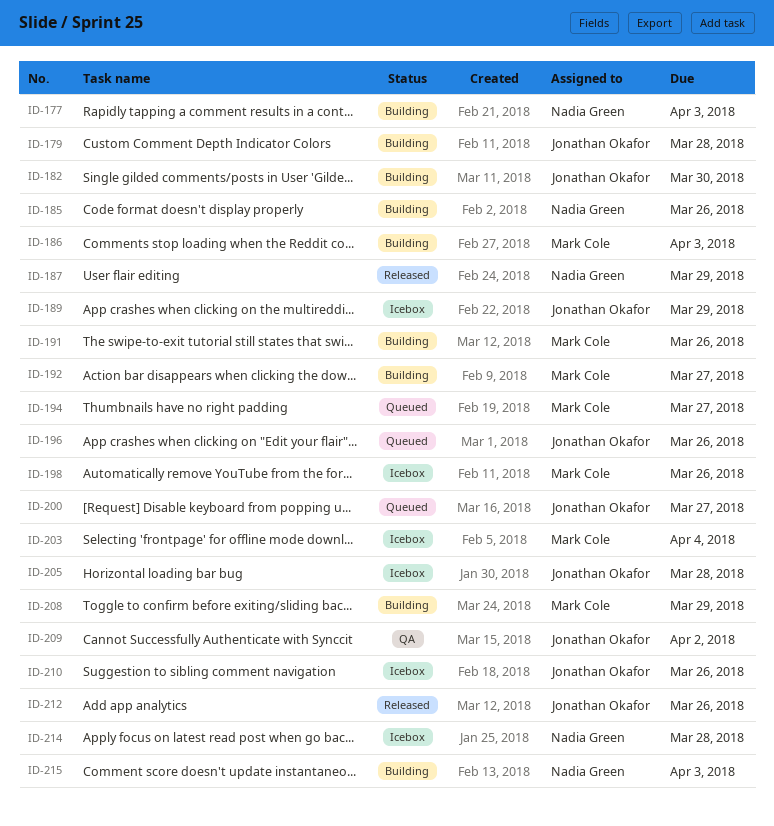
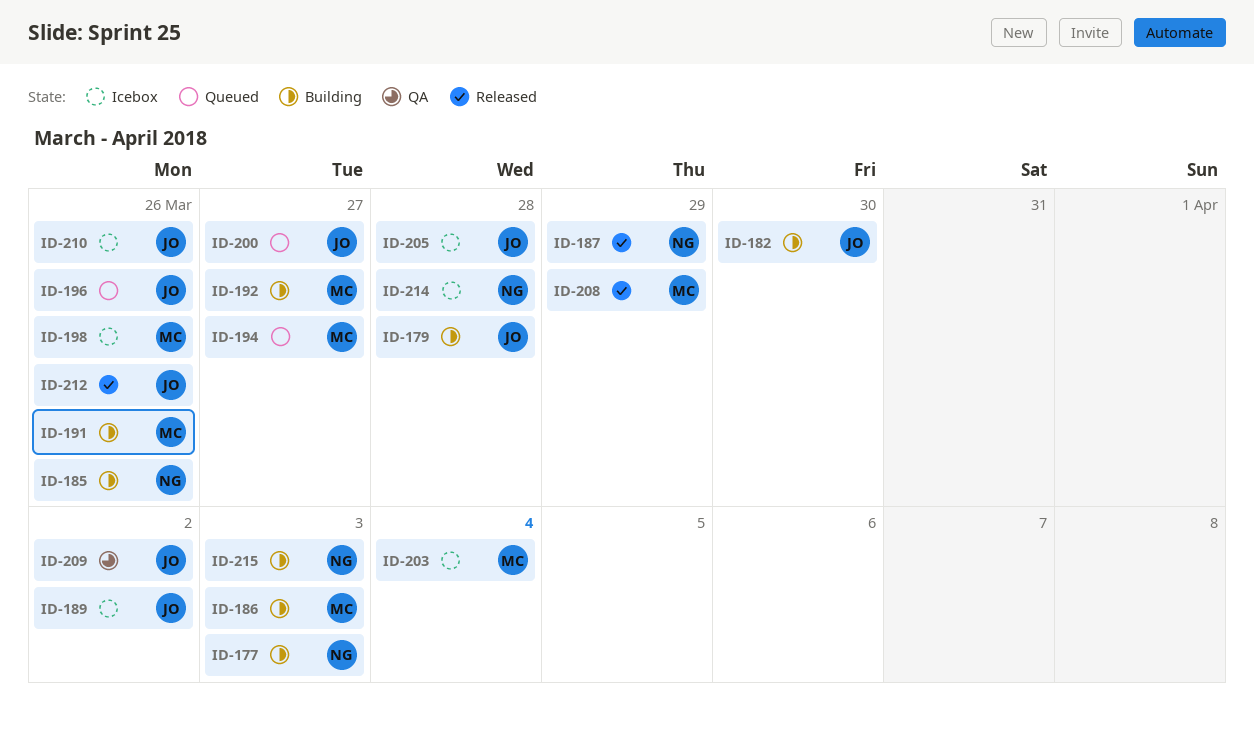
ID-189, due: Mar 29 -> Apr 2
ID-208, status: Building -> Released

